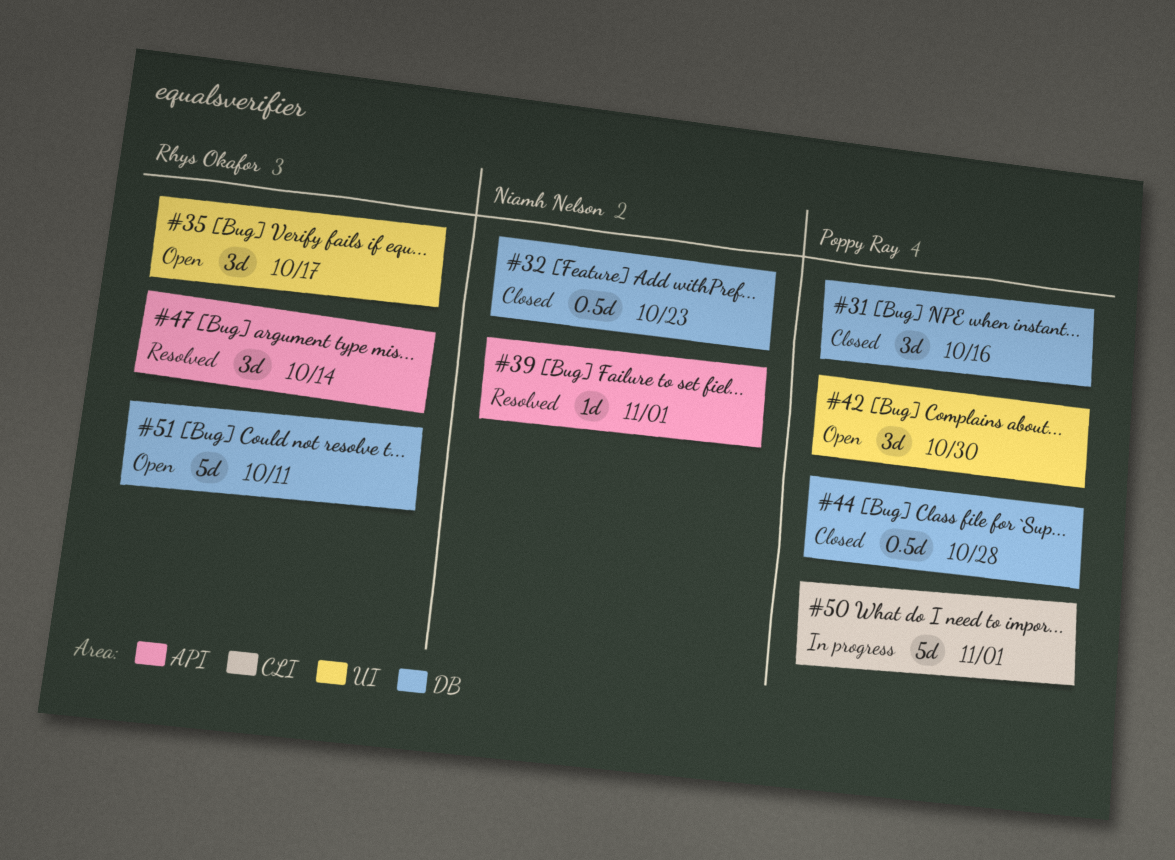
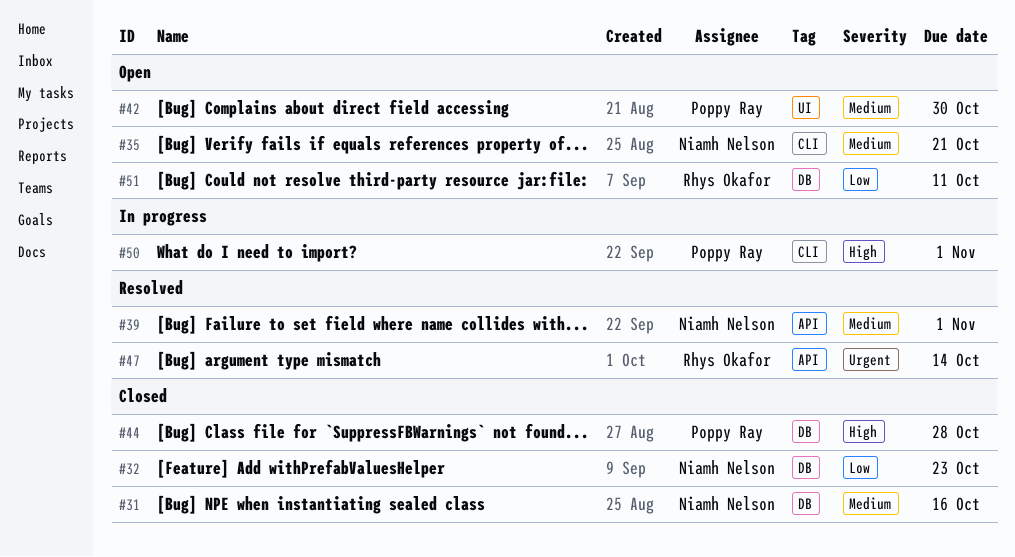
#31, owner: Poppy Ray -> Niamh Nelson
#35, owner: Rhys Okafor -> Niamh Nelson
#35, label: UI -> CLI
#35, due: Oct 17 -> Oct 21

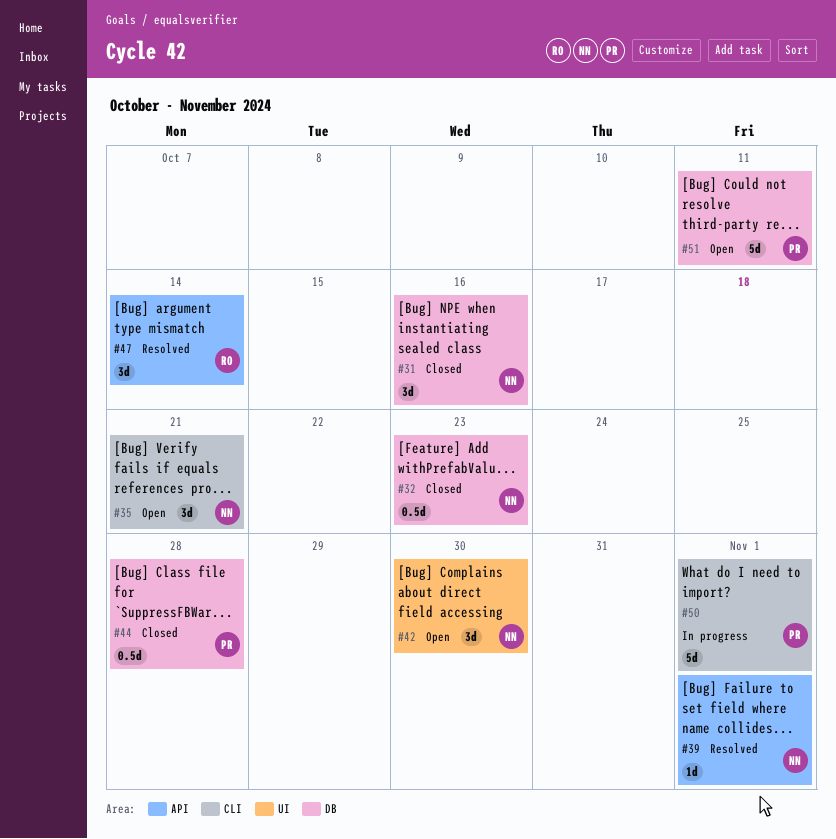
#42, owner: Poppy Ray -> Niamh Nelson
#51, owner: Rhys Okafor -> Poppy Ray

